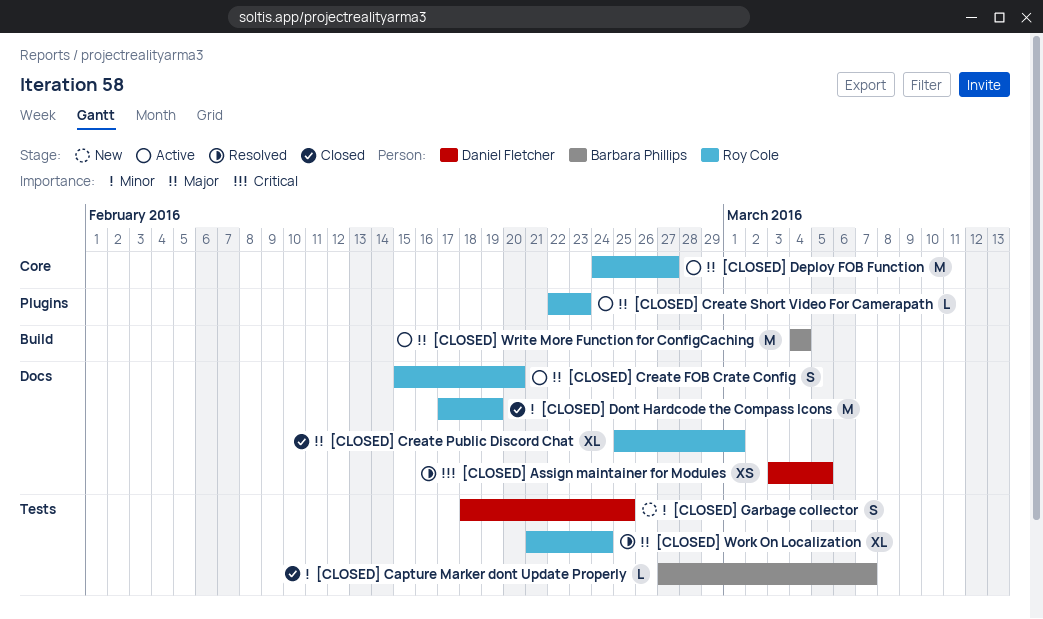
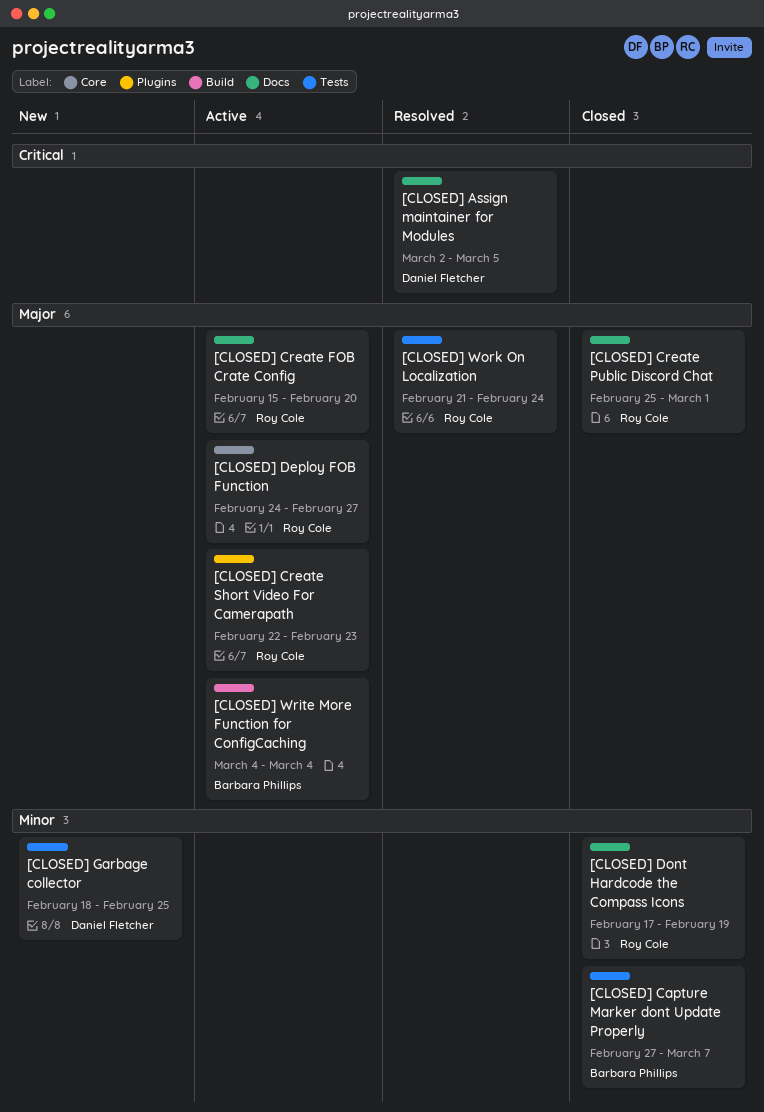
[CLOSED] Assign maintainer for Modules, start: Mar 3 -> Mar 2

